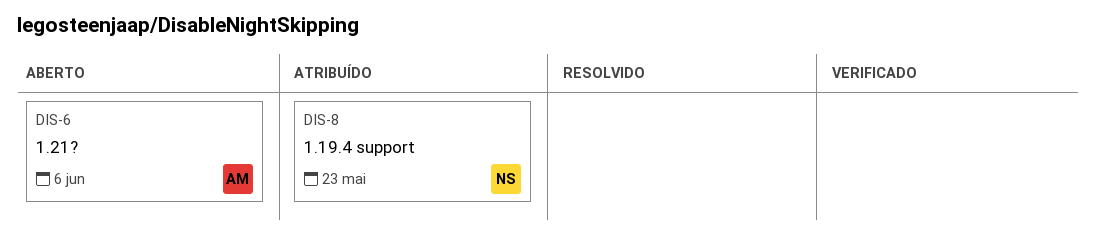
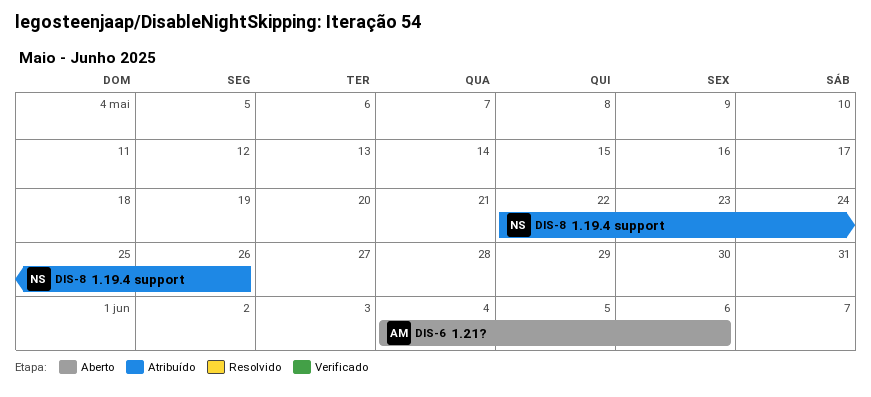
DIS-8, due: May 23 -> May 26

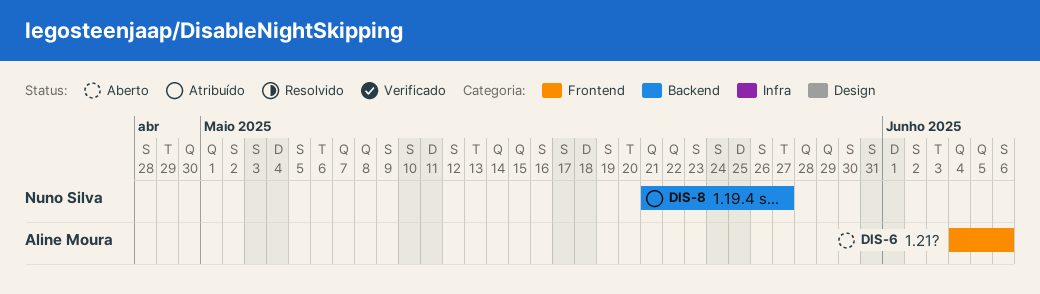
DIS-8, start: May 22 -> May 21
DIS-8, due: May 26 -> May 27

